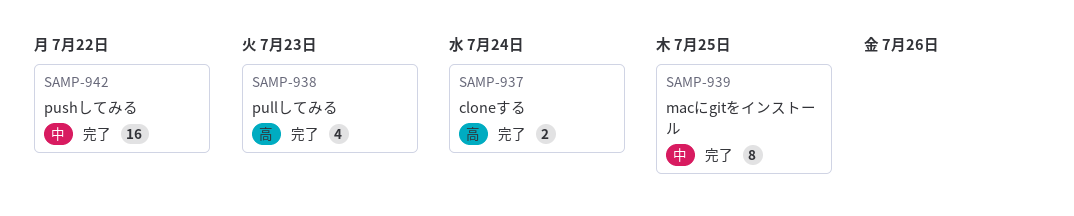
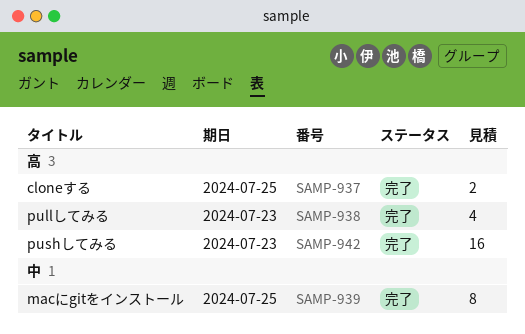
SAMP-937, due: Jul 24 -> Jul 25
SAMP-942, priority: 中 -> 高
SAMP-942, due: Jul 22 -> Jul 23

